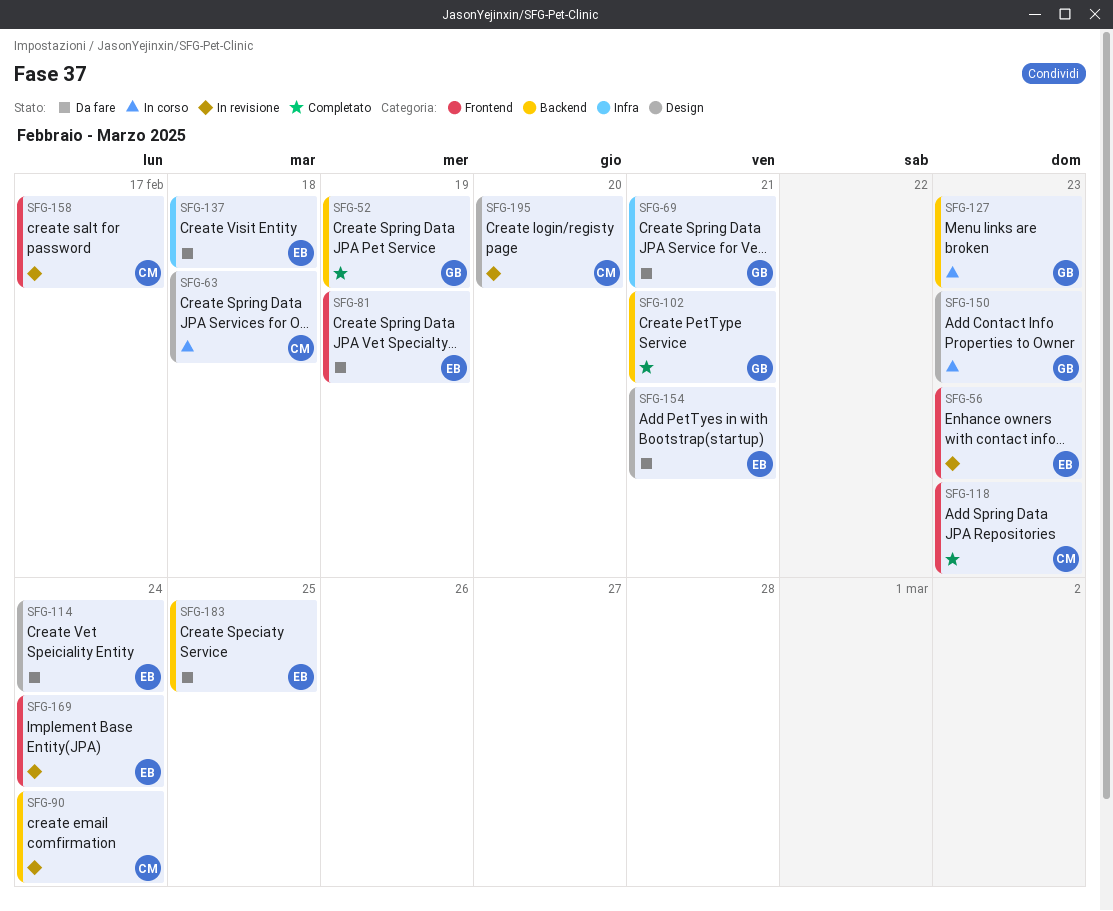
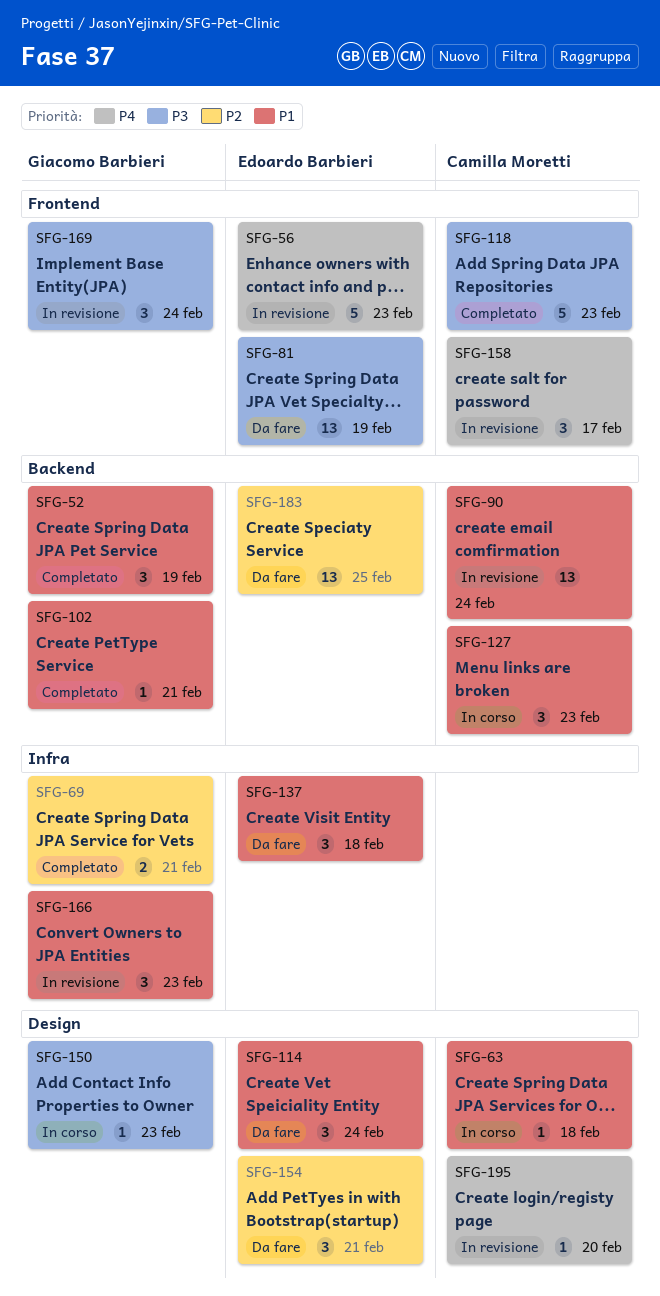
SFG-69, status: Da fare -> Completato
SFG-127, owner: Giacomo Barbieri -> Camilla Moretti
SFG-166: none -> present
SFG-169, owner: Edoardo Barbieri -> Giacomo Barbieri

